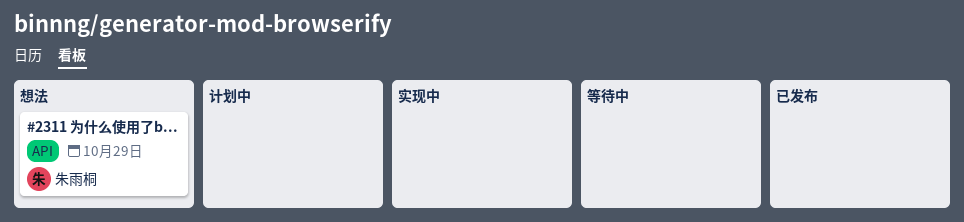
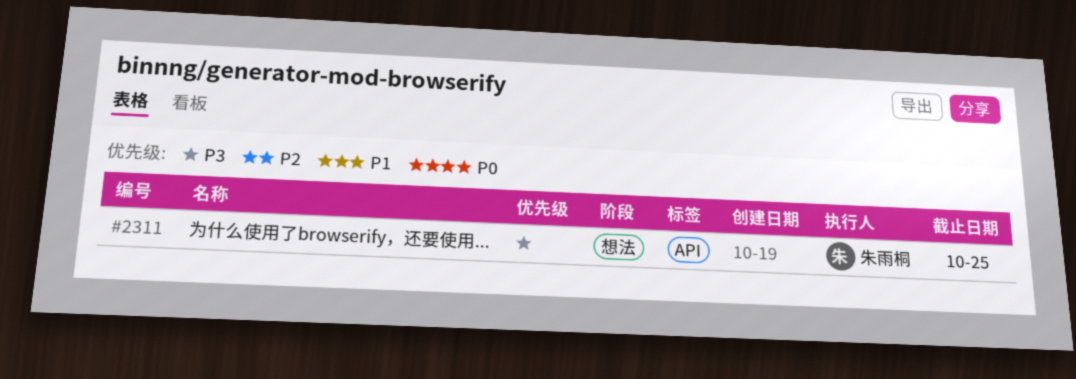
#2311, due: Oct 29 -> Oct 25

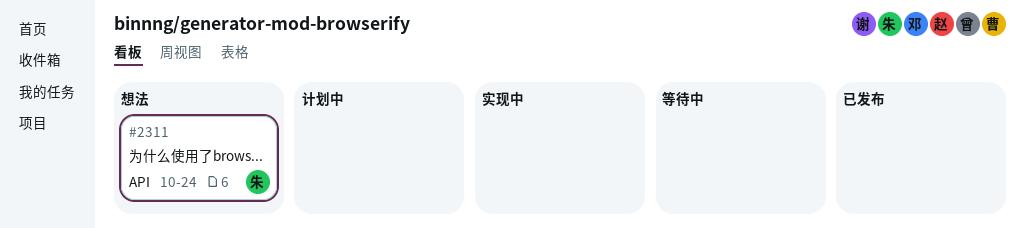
#2311, due: Oct 25 -> Oct 24

